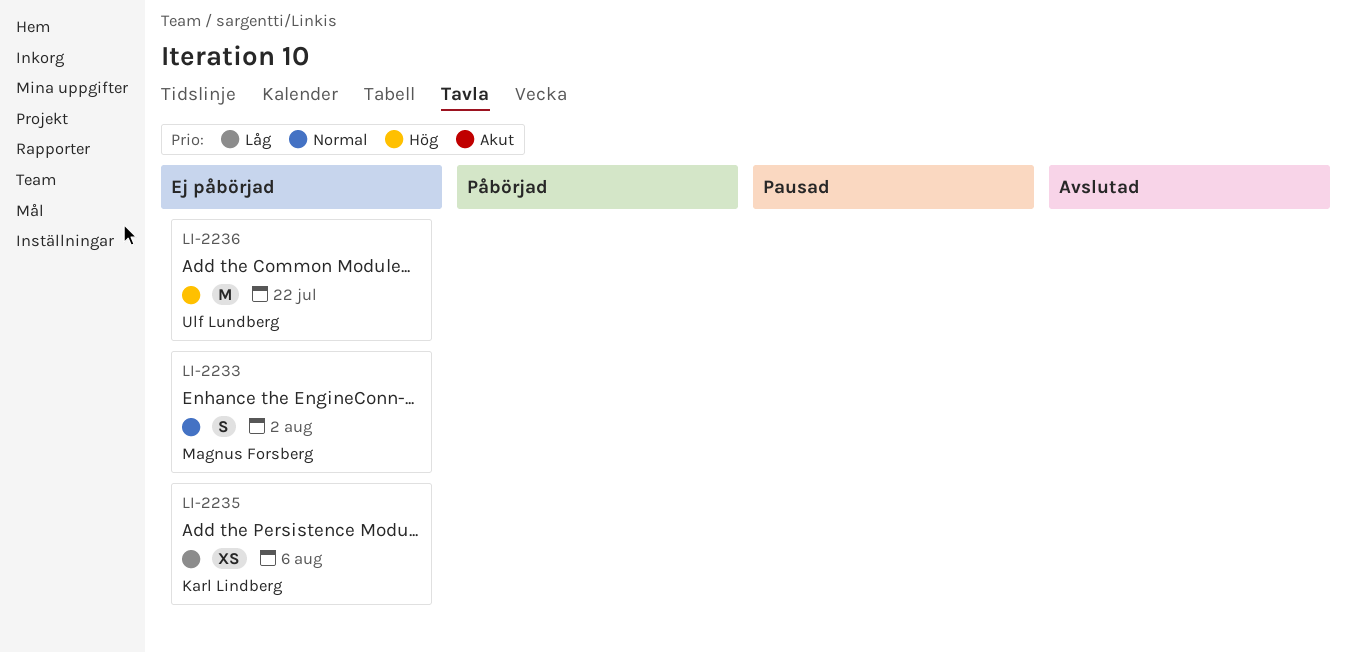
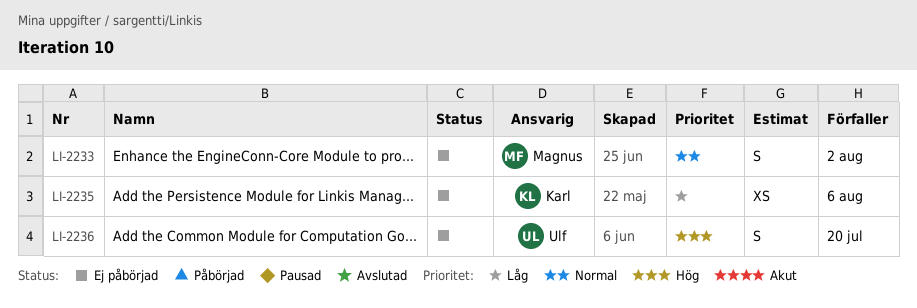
LI-2236, estimate: M -> S
LI-2236, due: Jul 22 -> Jul 20

